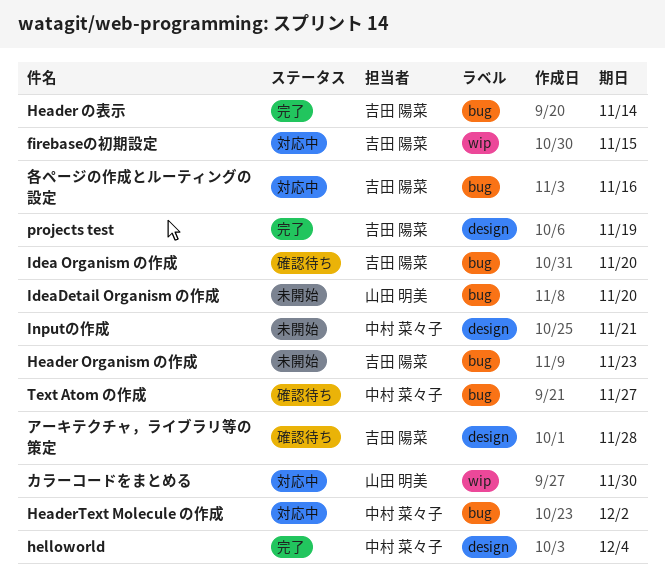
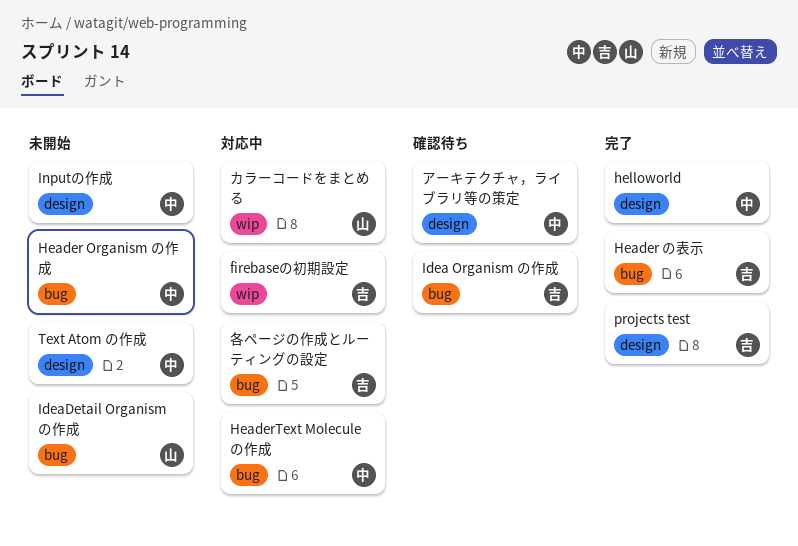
Header Organism の作成, owner: 吉田 陽菜 -> 中村 菜々子
Text Atom の作成, status: 確認待ち -> 未開始
Text Atom の作成, label: bug -> design
アーキテクチャ，ライブラリ等の策定, owner: 吉田 陽菜 -> 中村 菜々子

